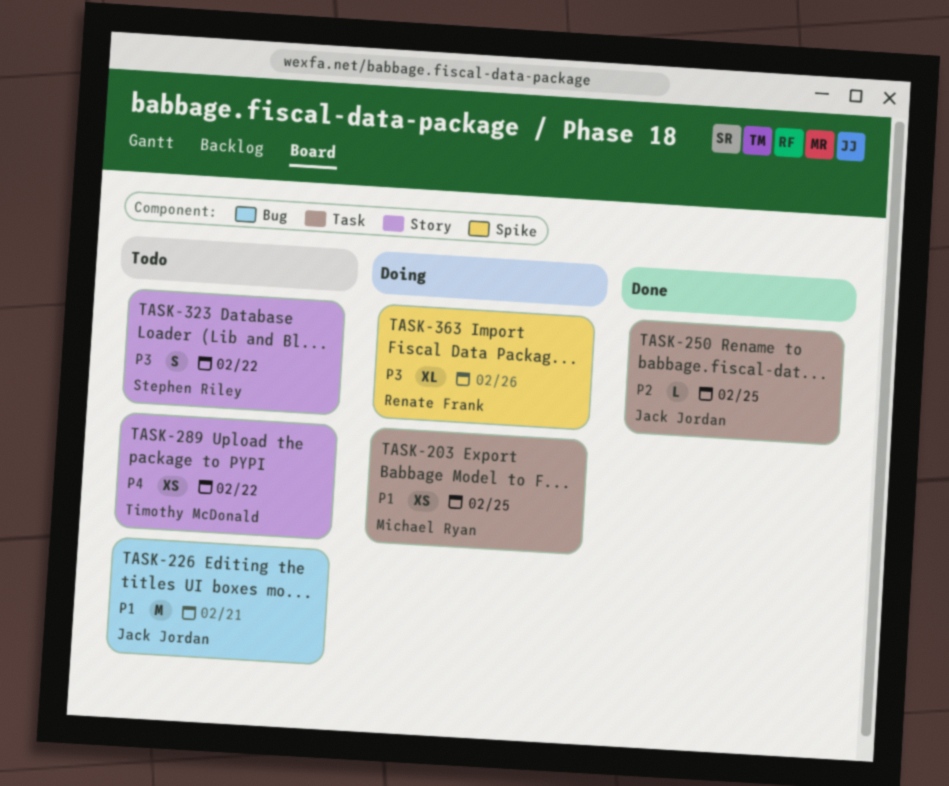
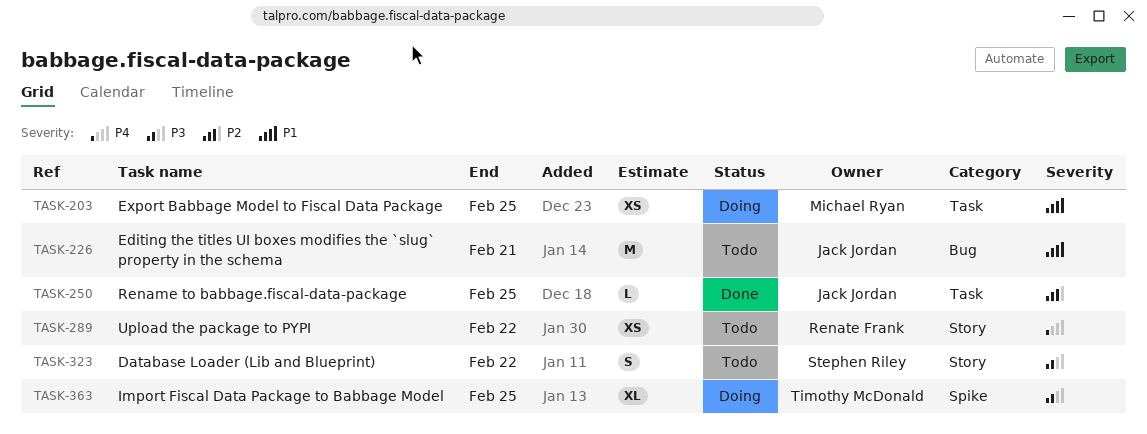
TASK-289, owner: Timothy McDonald -> Renate Frank
TASK-363, owner: Renate Frank -> Timothy McDonald
TASK-363, due: Feb 26 -> Feb 25

